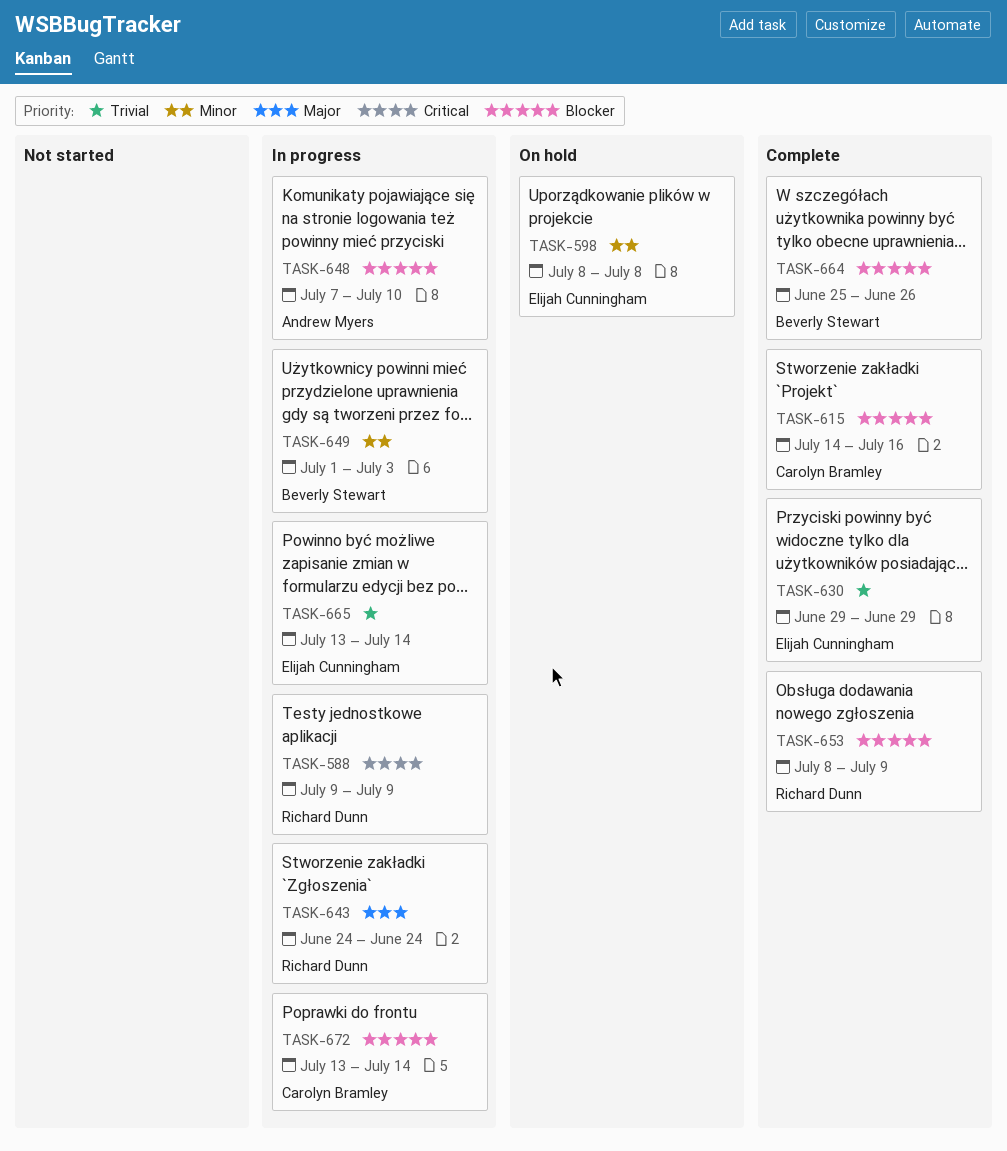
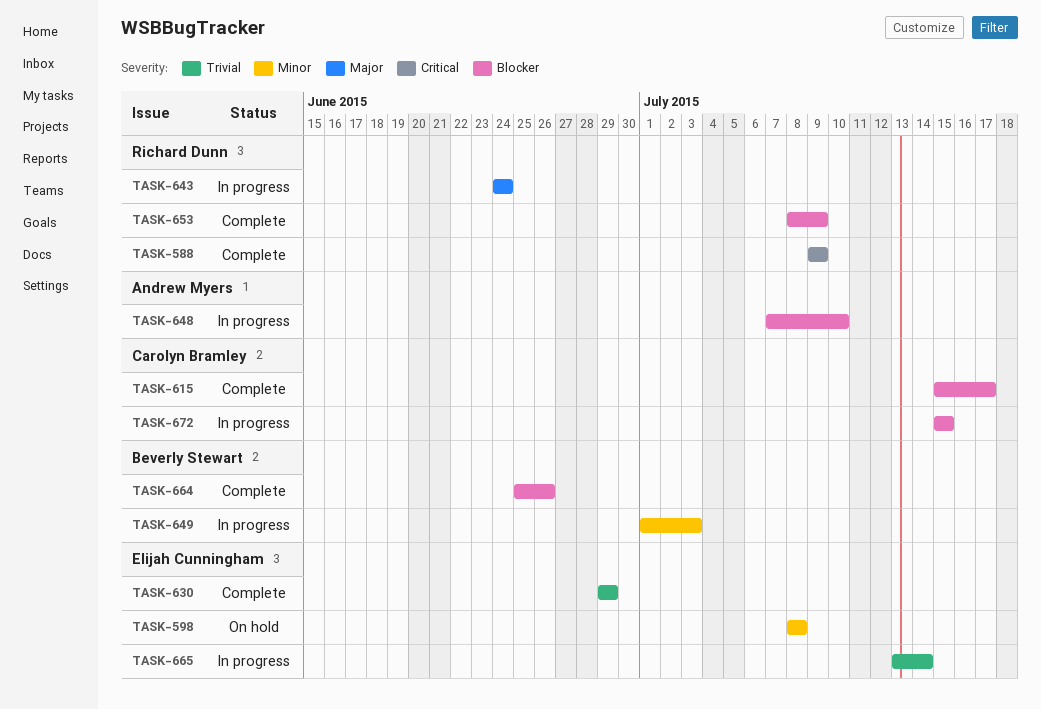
TASK-588, status: In progress -> Complete
TASK-615, start: Jul 14 -> Jul 15
TASK-615, due: Jul 16 -> Jul 17
TASK-672, start: Jul 13 -> Jul 15
TASK-672, due: Jul 14 -> Jul 15

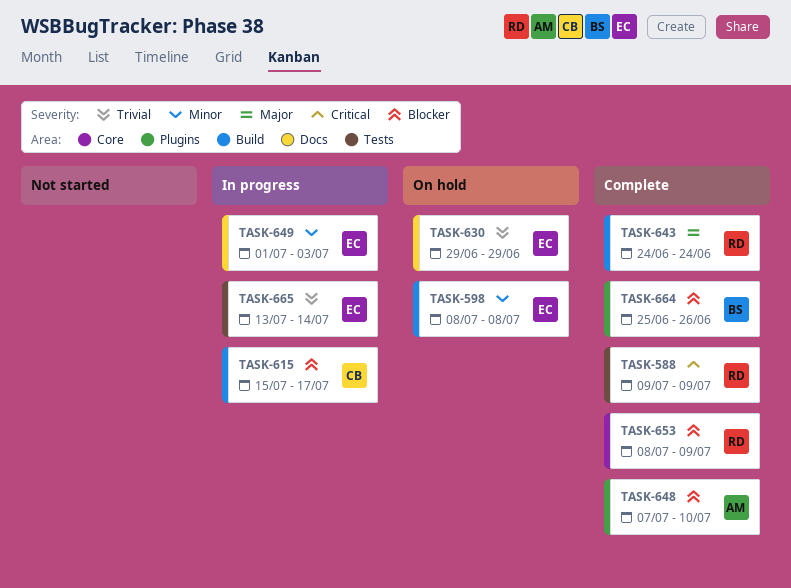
TASK-615, status: Complete -> In progress
TASK-630, status: Complete -> On hold
TASK-643, status: In progress -> Complete
TASK-648, status: In progress -> Complete
TASK-649, owner: Beverly Stewart -> Elijah Cunningham
TASK-672: present -> none

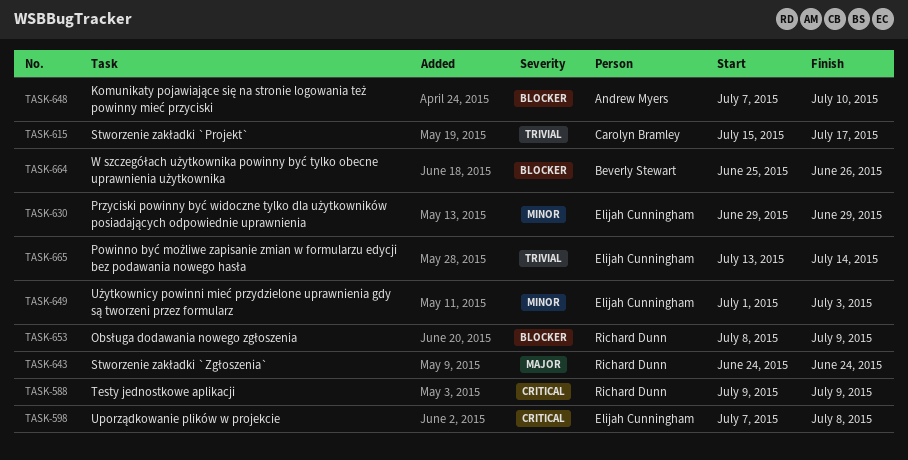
TASK-598, priority: Minor -> Critical
TASK-598, start: Jul 8 -> Jul 7
TASK-615, priority: Blocker -> Trivial
TASK-630, priority: Trivial -> Minor

